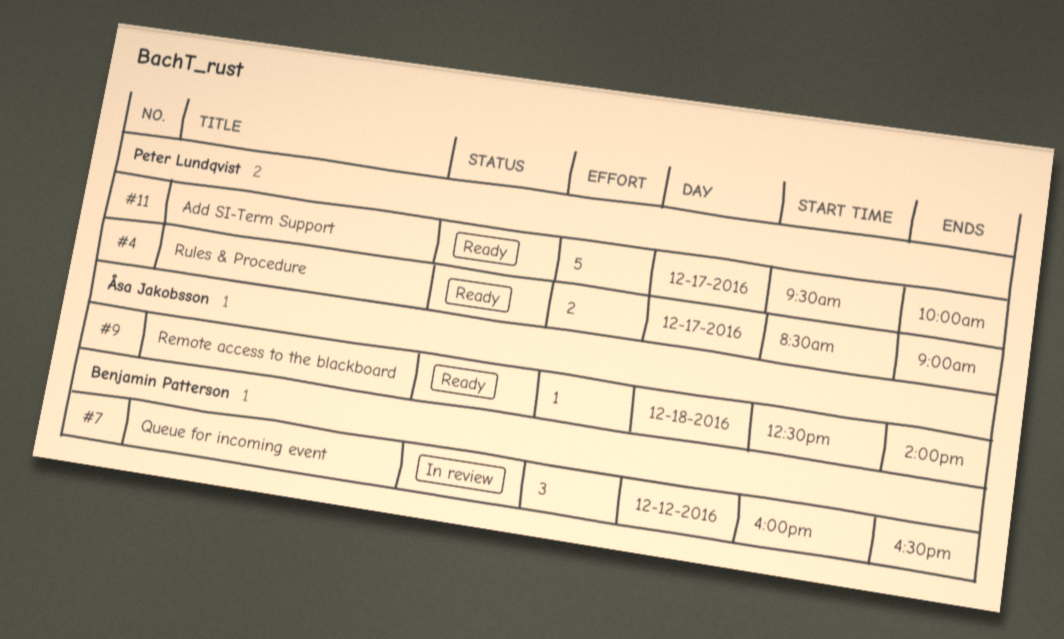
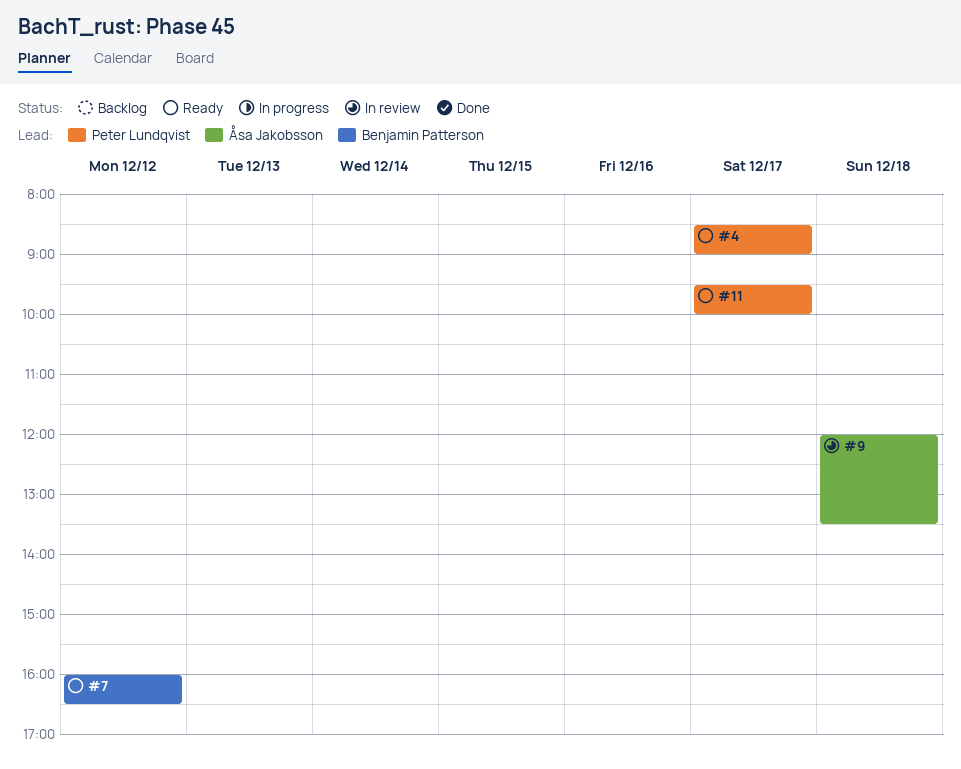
#7, status: In review -> Ready
#9, status: Ready -> In review
#9, begins: 12:30 -> 12:00
#9, ends: 14:00 -> 13:30

